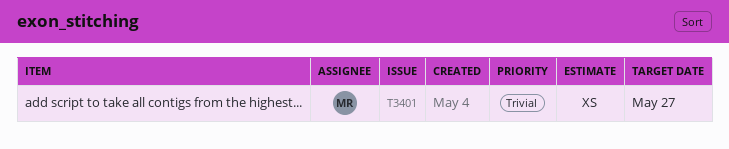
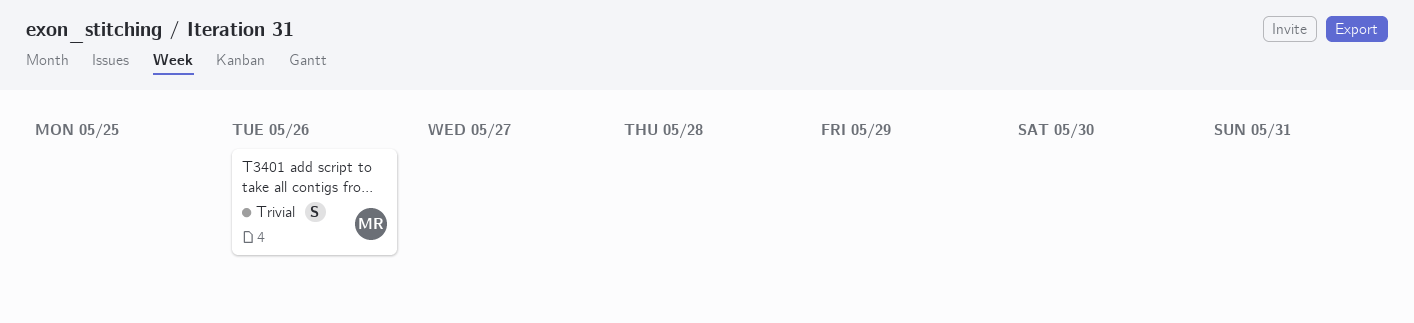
T3401, estimate: XS -> S
T3401, due: May 27 -> May 26

